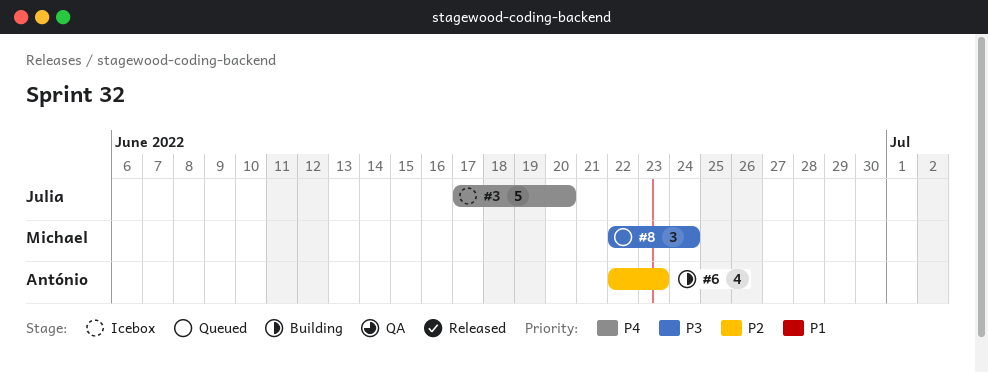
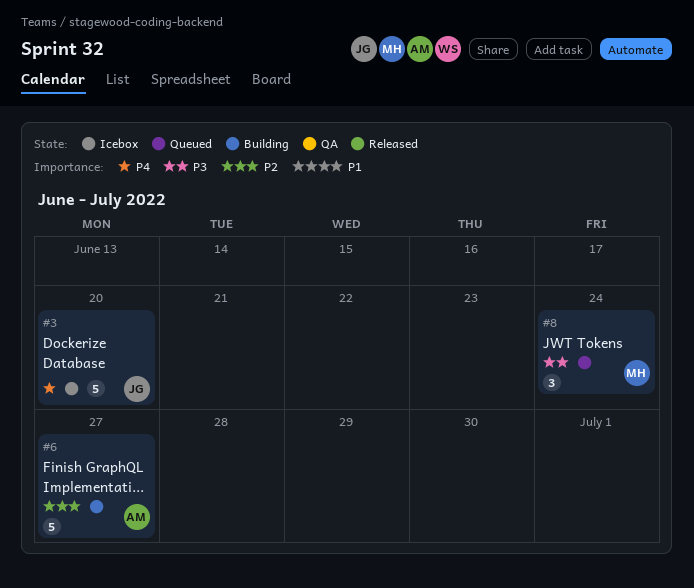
#6, estimate: 4 -> 5
#6, due: Jun 23 -> Jun 27

